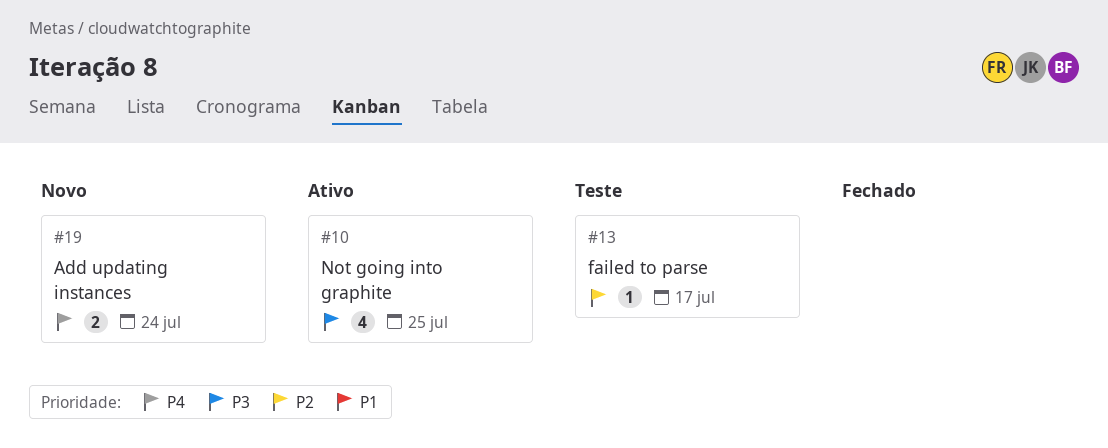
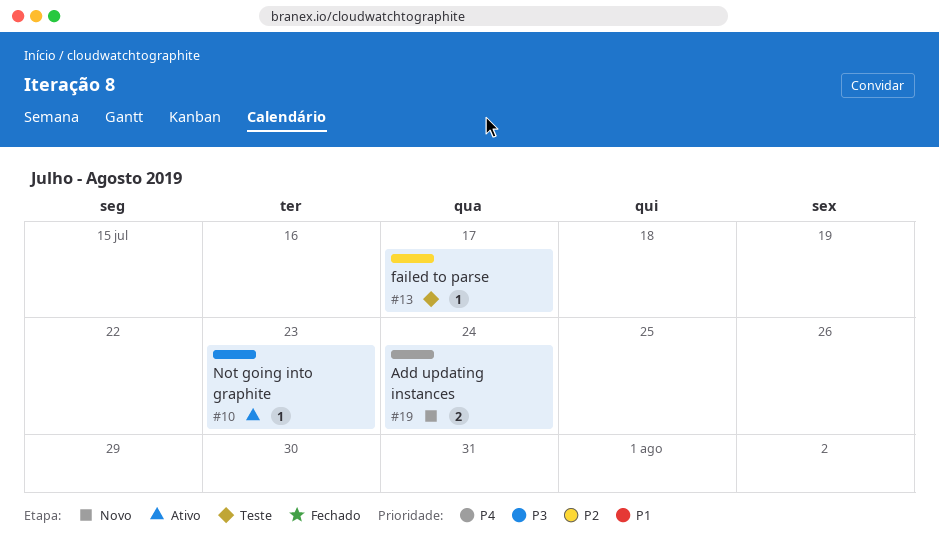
#10, estimate: 4 -> 1
#10, due: Jul 25 -> Jul 23

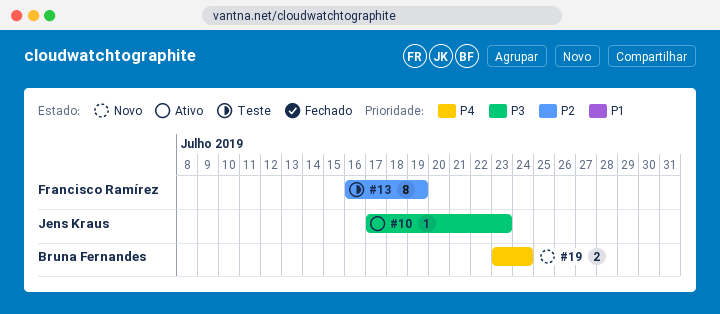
#13, estimate: 1 -> 8
#13, due: Jul 17 -> Jul 19

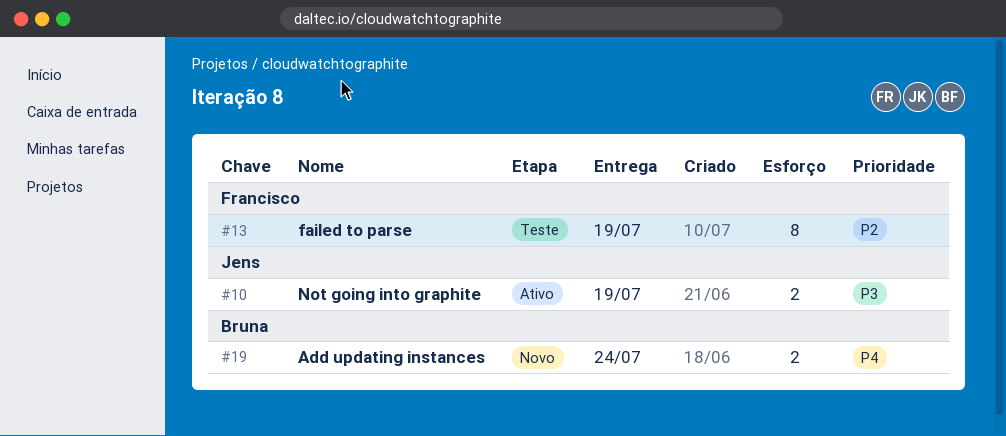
#10, estimate: 1 -> 2
#10, due: Jul 23 -> Jul 19

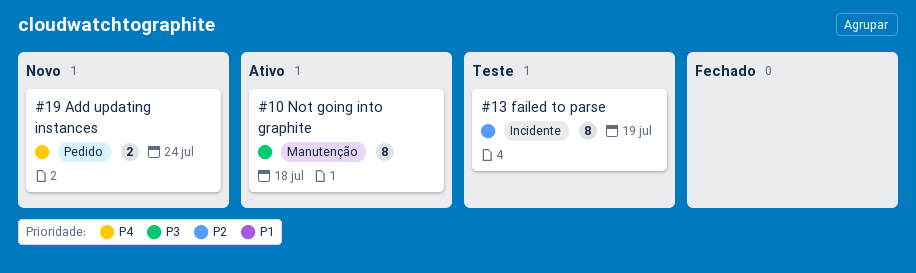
#10, estimate: 2 -> 8
#10, due: Jul 19 -> Jul 18

